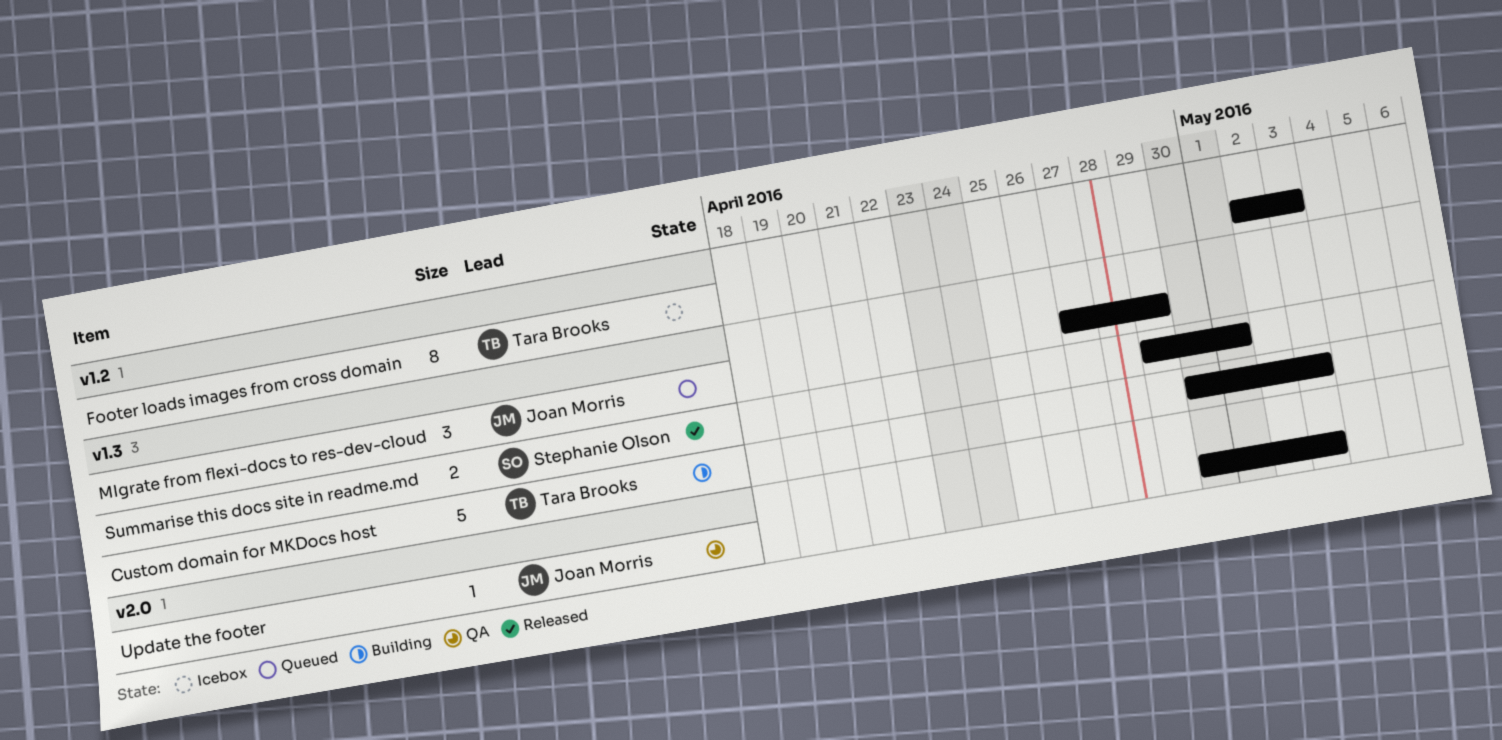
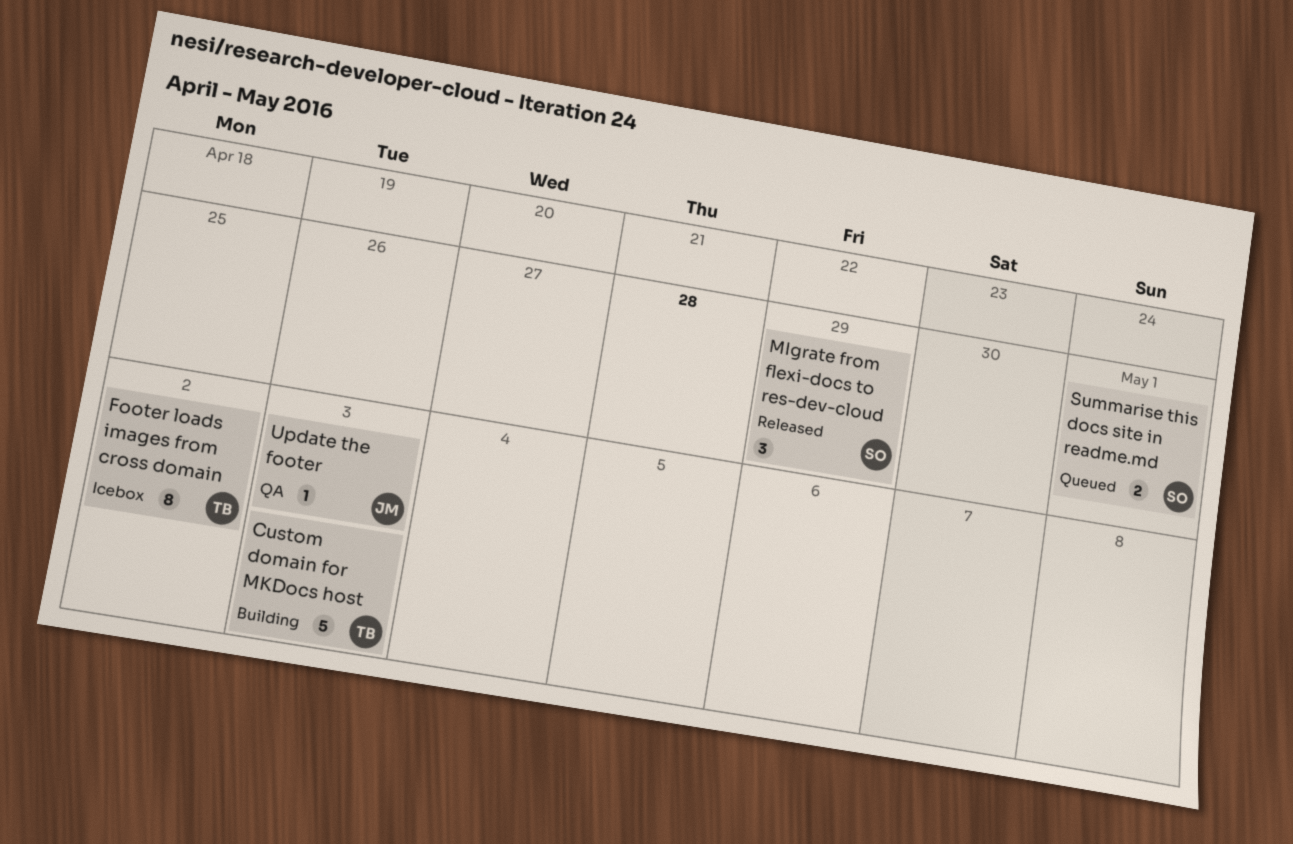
Footer loads images from cross domain, due: May 3 -> May 2
MIgrate from flexi-docs to res-dev-cloud, status: Queued -> Released
MIgrate from flexi-docs to res-dev-cloud, owner: Joan Morris -> Stephanie Olson
Summarise this docs site in readme.md, status: Released -> Queued

